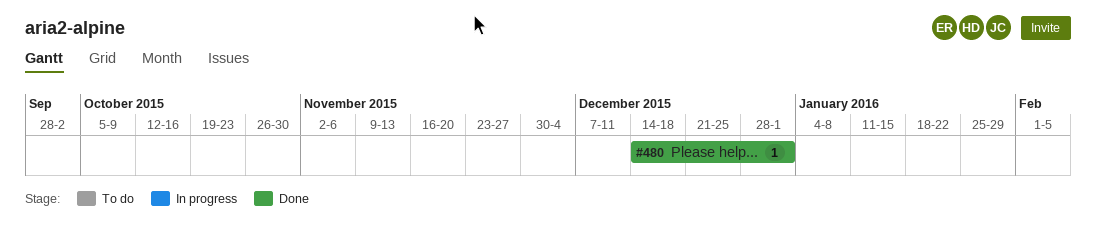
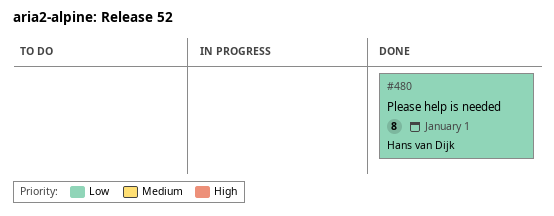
#480, estimate: 1 -> 8

